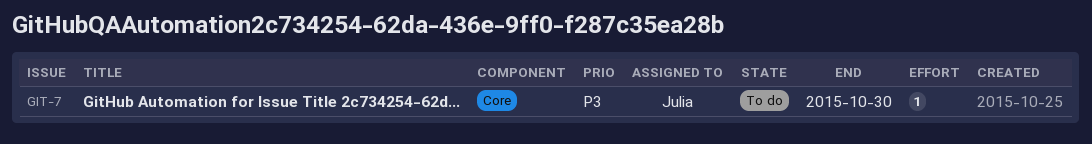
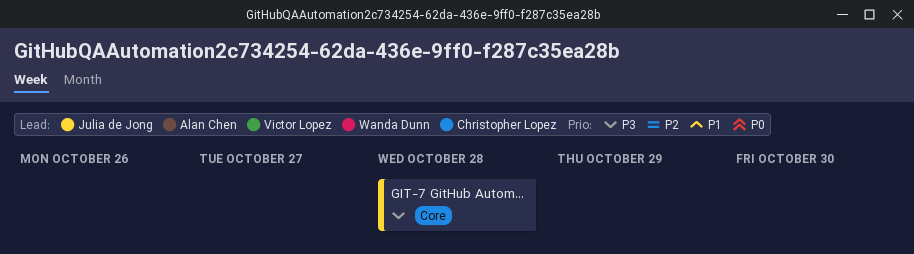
GIT-7, due: Oct 30 -> Oct 28

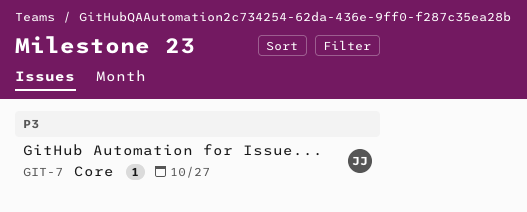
GIT-7, due: Oct 28 -> Oct 27

